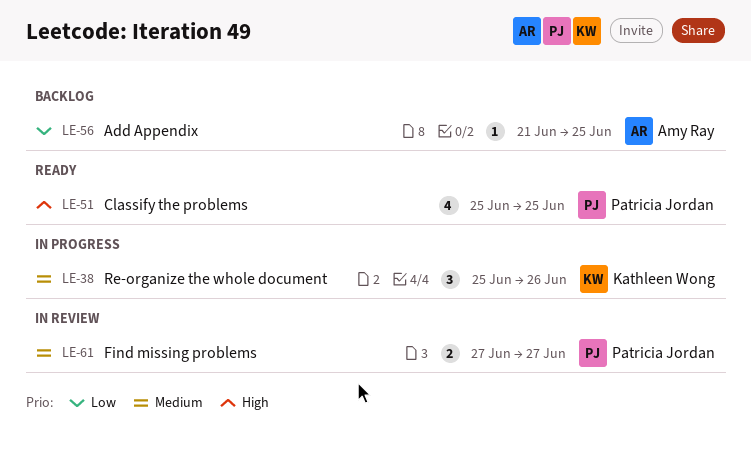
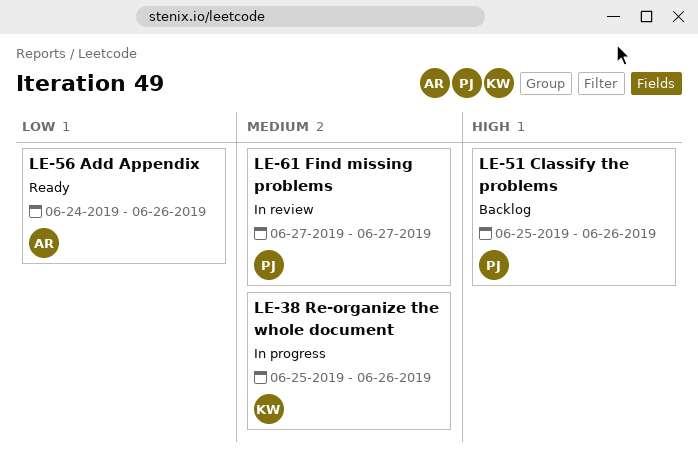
LE-51, status: Ready -> Backlog
LE-51, due: Jun 25 -> Jun 26
LE-56, status: Backlog -> Ready
LE-56, start: Jun 21 -> Jun 24
LE-56, due: Jun 25 -> Jun 26

